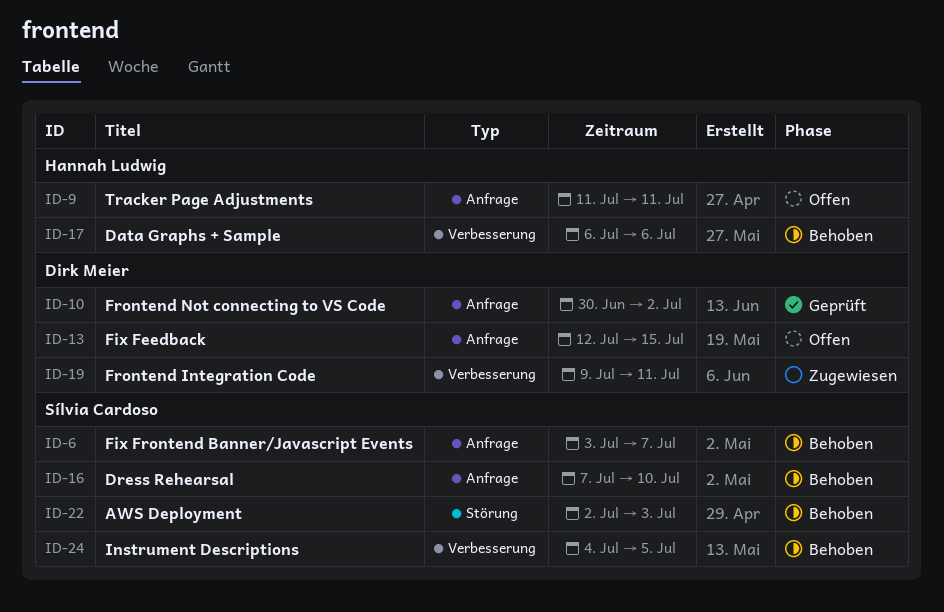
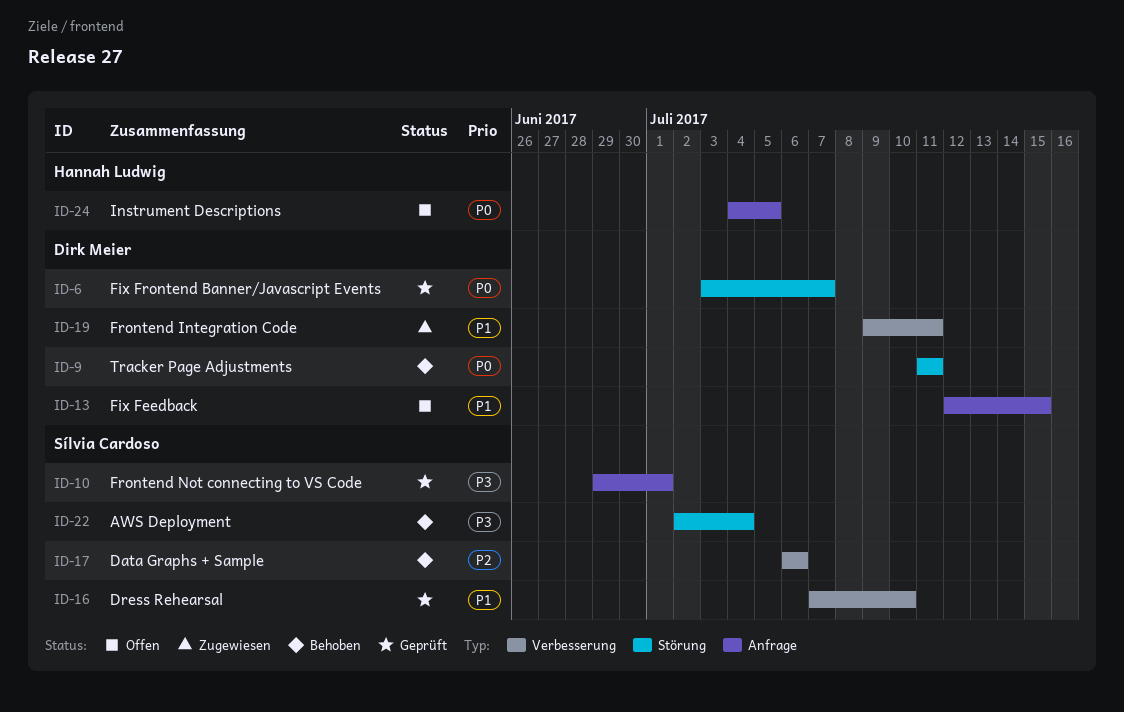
ID-6, status: Behoben -> Geprüft
ID-6, owner: Sílvia Cardoso -> Dirk Meier
ID-6, label: Anfrage -> Störung
ID-9, status: Offen -> Behoben
ID-9, owner: Hannah Ludwig -> Dirk Meier
ID-9, label: Anfrage -> Störung
ID-10, owner: Dirk Meier -> Sílvia Cardoso
ID-10, start: Jun 30 -> Jun 29
ID-10, due: Jul 2 -> Jul 1
ID-16, status: Behoben -> Geprüft
ID-16, label: Anfrage -> Verbesserung
ID-17, owner: Hannah Ludwig -> Sílvia Cardoso
ID-22, due: Jul 3 -> Jul 4
ID-24, status: Behoben -> Offen
ID-24, owner: Sílvia Cardoso -> Hannah Ludwig
ID-24, label: Verbesserung -> Anfrage

